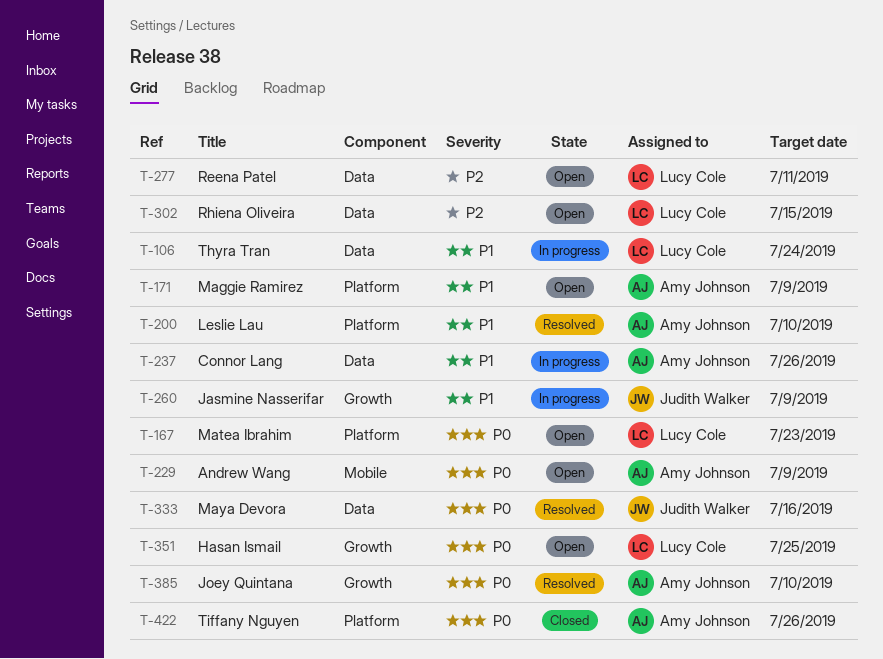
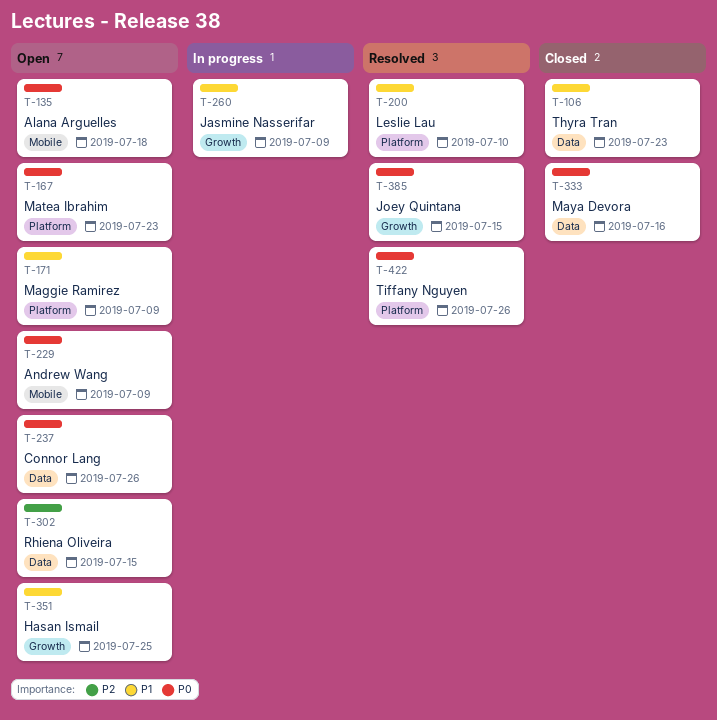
T-106, status: In progress -> Closed
T-106, due: Jul 24 -> Jul 23
T-135: none -> present
T-237, status: In progress -> Open
T-237, priority: P1 -> P0
T-277: present -> none
T-333, status: Resolved -> Closed
T-351, priority: P0 -> P1
T-385, due: Jul 10 -> Jul 15
T-422, status: Closed -> Resolved

